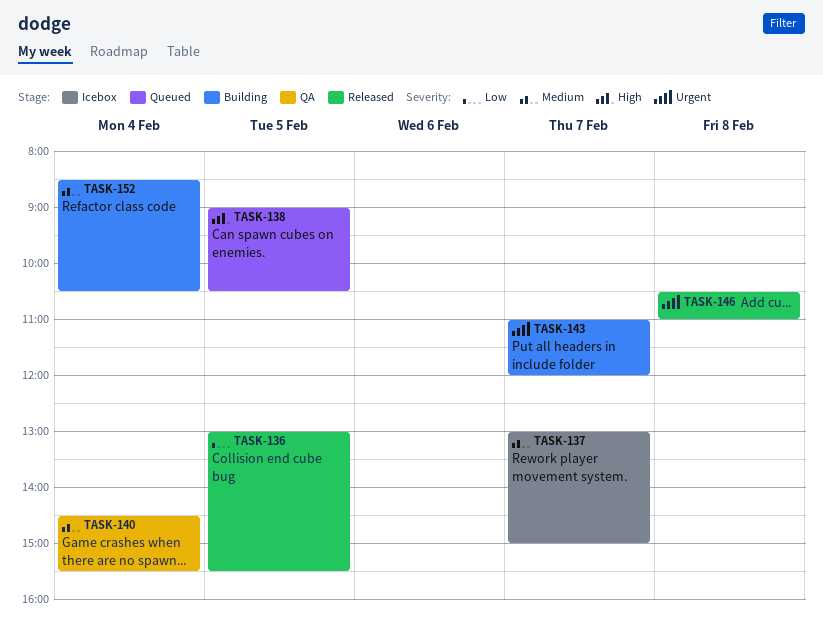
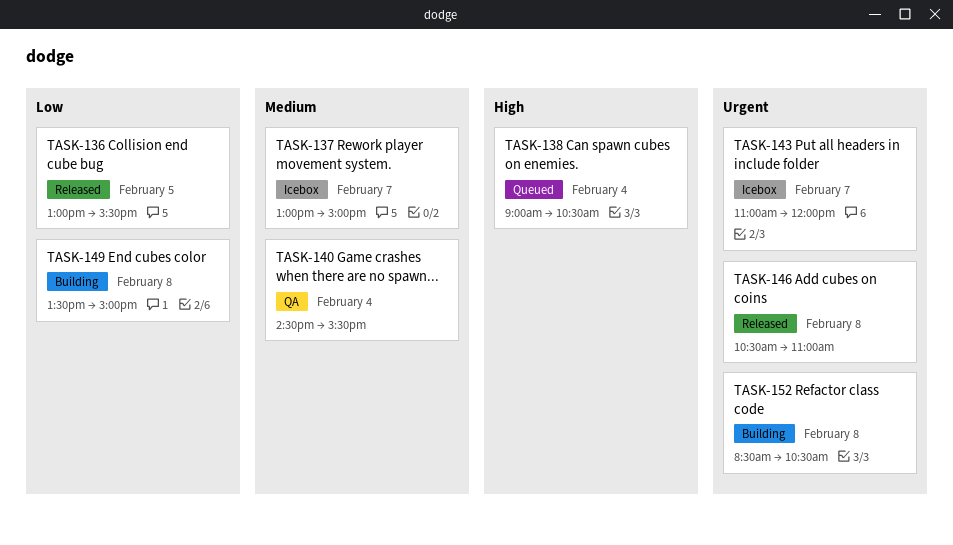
TASK-138, day: Feb 5 -> Feb 4
TASK-143, status: Building -> Icebox
TASK-149: none -> present
TASK-152, priority: Medium -> Urgent
TASK-152, day: Feb 4 -> Feb 8

